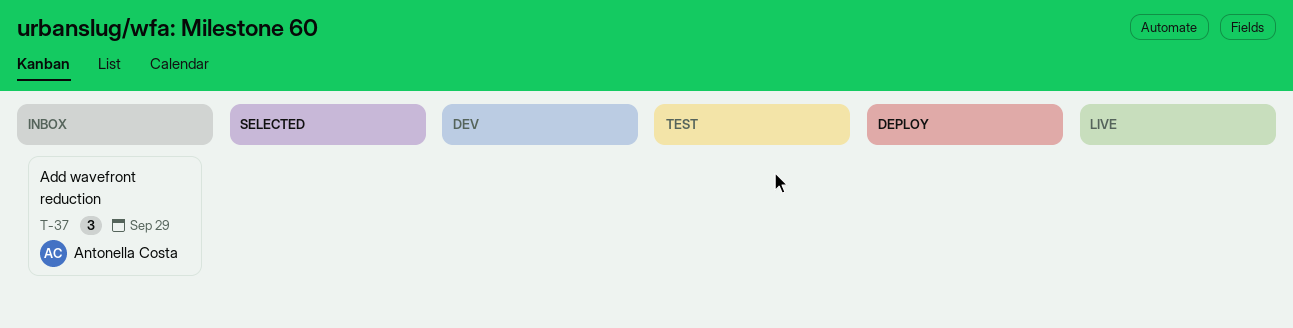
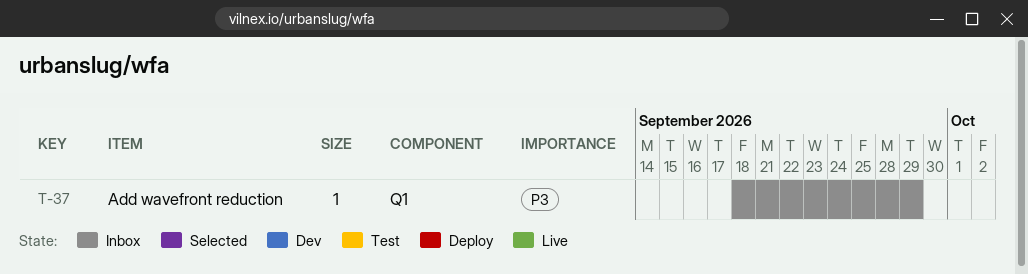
T-37, estimate: 3 -> 1

